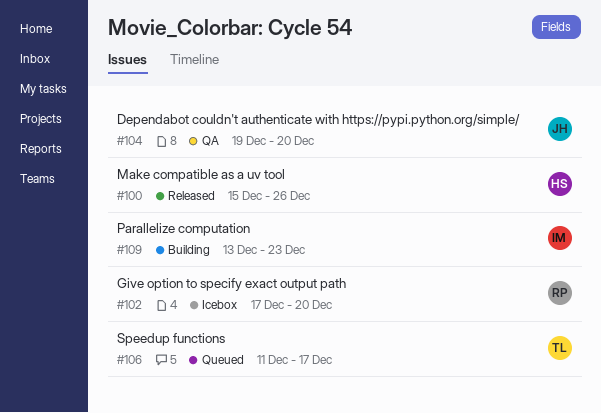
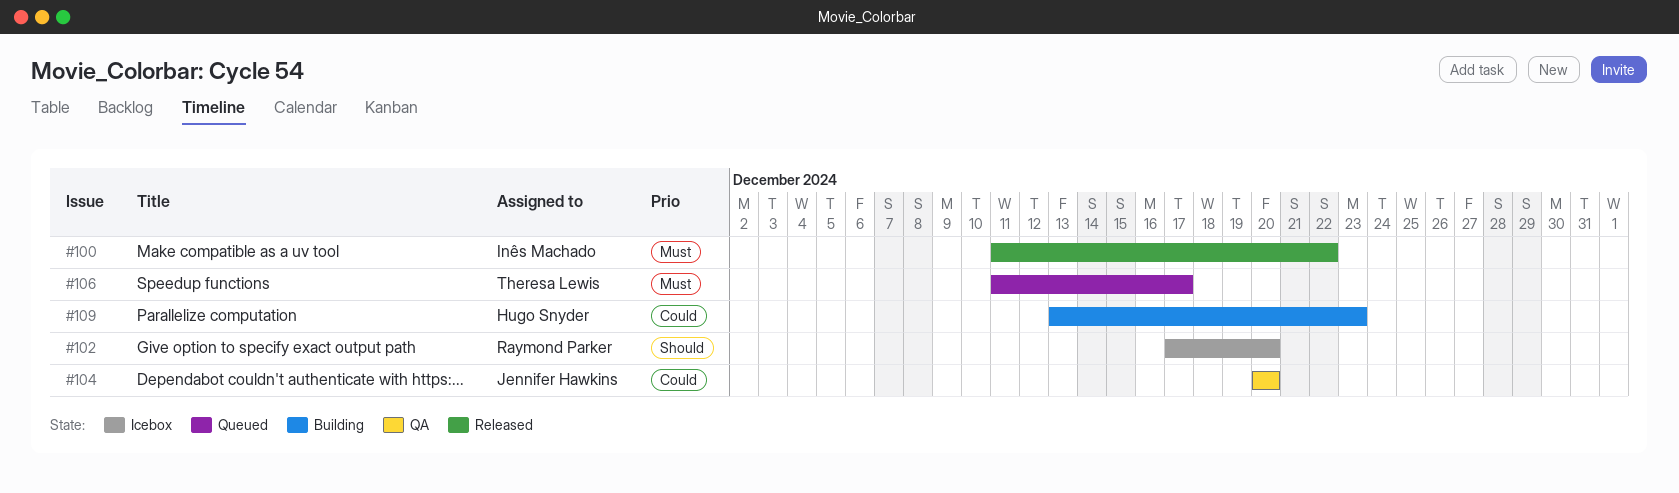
#100, owner: Hugo Snyder -> Inês Machado
#100, start: Dec 15 -> Dec 11
#100, due: Dec 26 -> Dec 22
#104, start: Dec 19 -> Dec 20
#109, owner: Inês Machado -> Hugo Snyder

